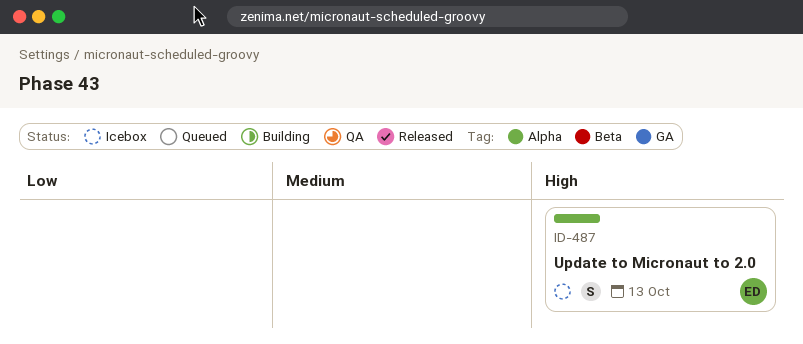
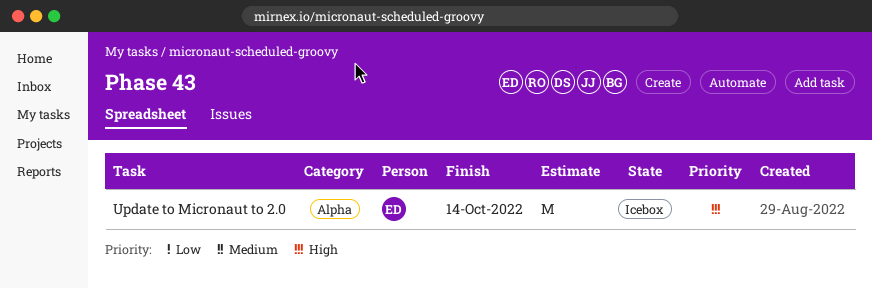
Update to Micronaut to 2.0, estimate: S -> M
Update to Micronaut to 2.0, due: Oct 13 -> Oct 14

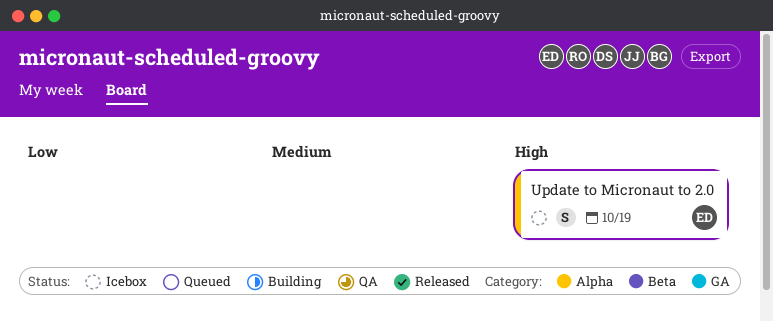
Update to Micronaut to 2.0, estimate: M -> S
Update to Micronaut to 2.0, due: Oct 14 -> Oct 19

